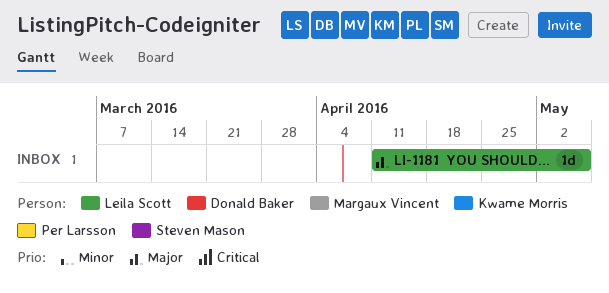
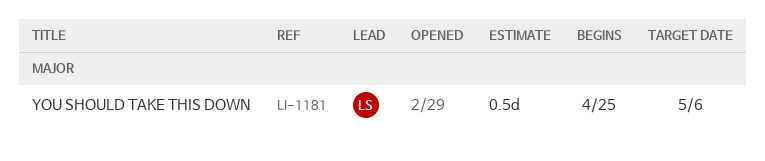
LI-1181, estimate: 1d -> 0.5d
LI-1181, start: Apr 11 -> Apr 25

